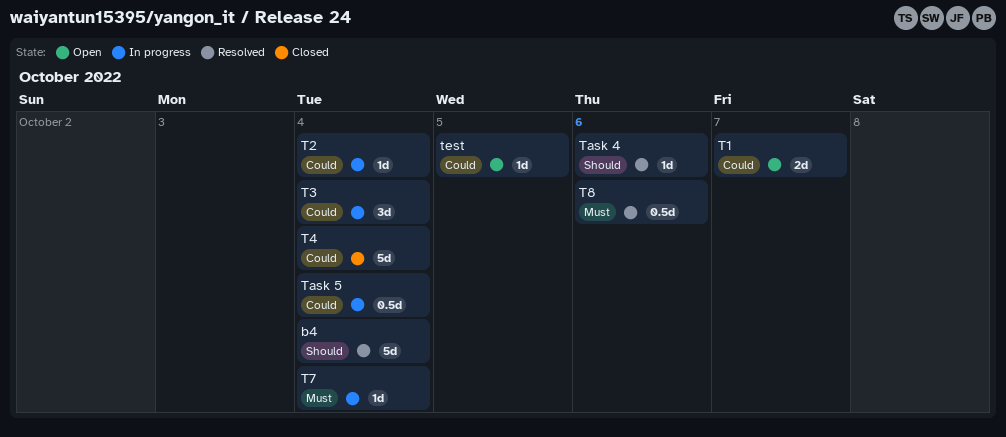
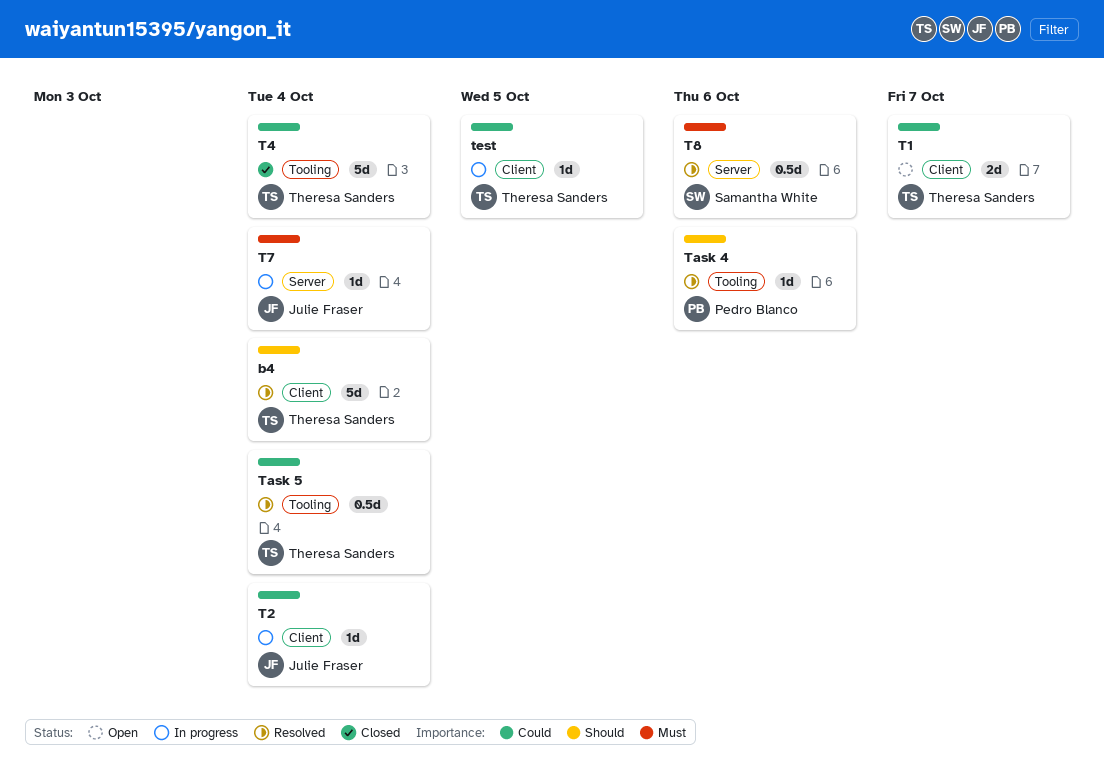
T3: present -> none
Task 5, status: In progress -> Resolved
test, status: Open -> In progress

